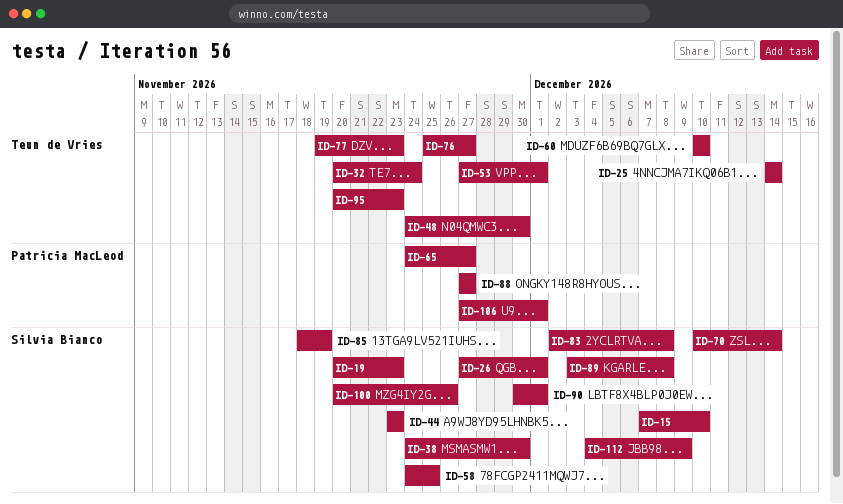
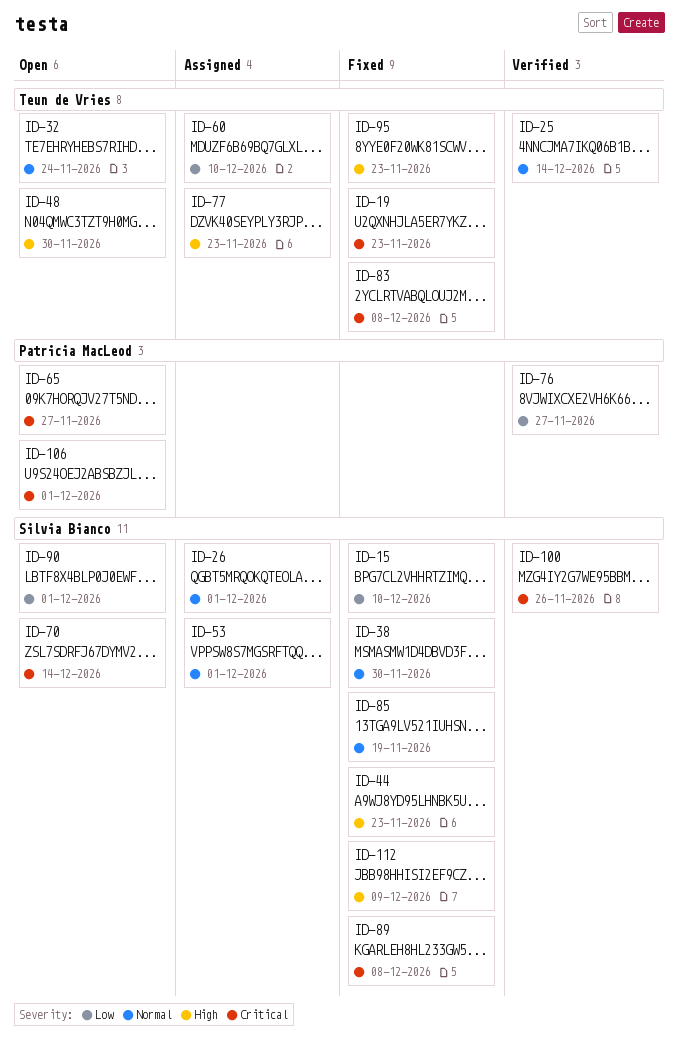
ID-19, owner: Silvia Bianco -> Teun de Vries
ID-53, owner: Teun de Vries -> Silvia Bianco
ID-58: present -> none
ID-76, owner: Teun de Vries -> Patricia MacLeod
ID-83, owner: Silvia Bianco -> Teun de Vries
ID-88: present -> none

